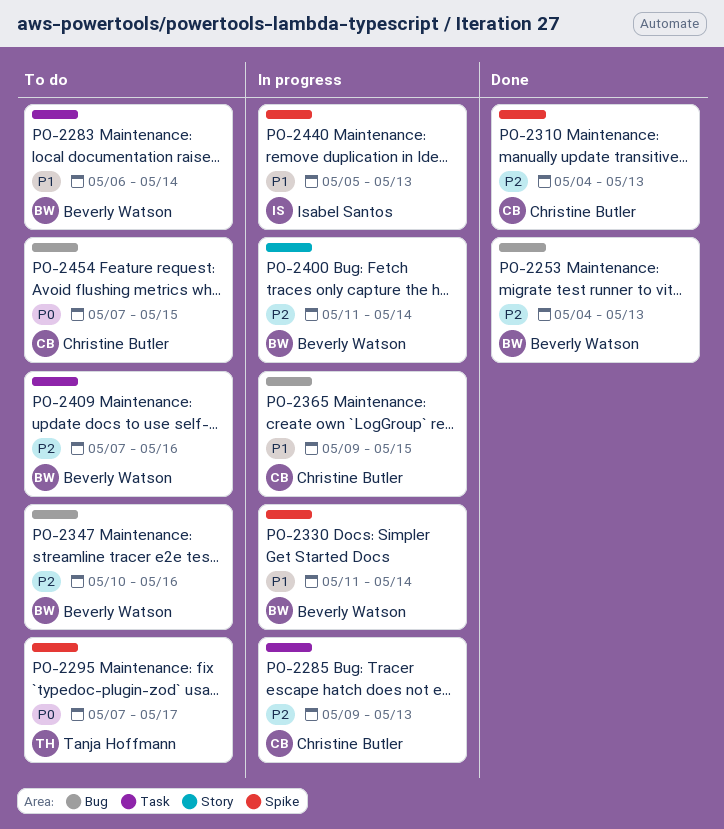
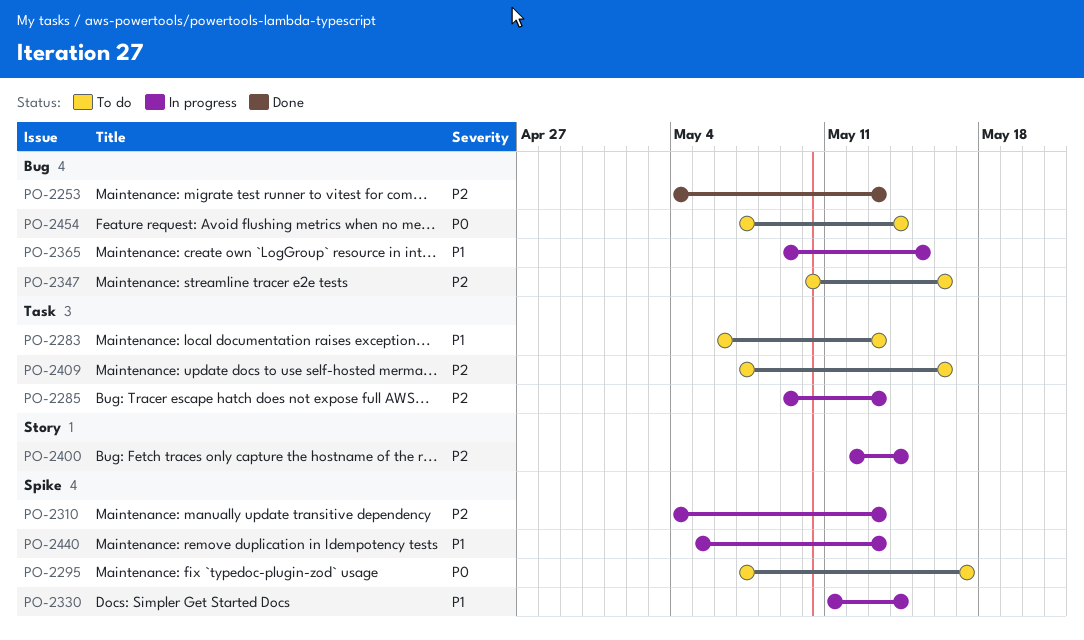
PO-2283, due: May 14 -> May 13
PO-2310, status: Done -> In progress
PO-2400, start: May 11 -> May 12
PO-2454, due: May 15 -> May 14

